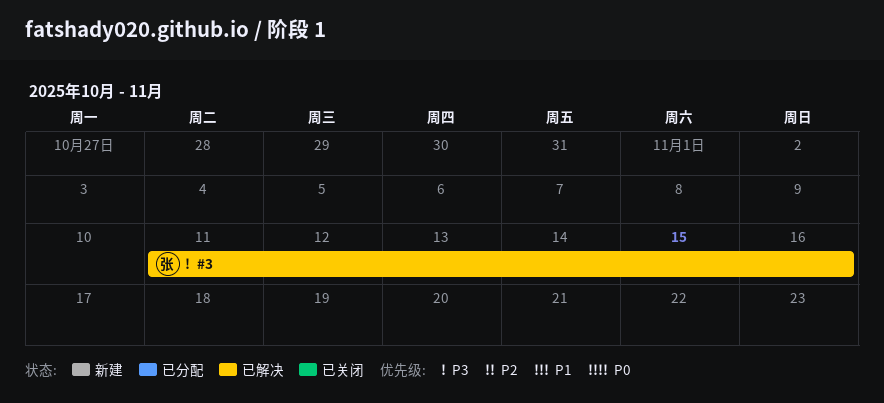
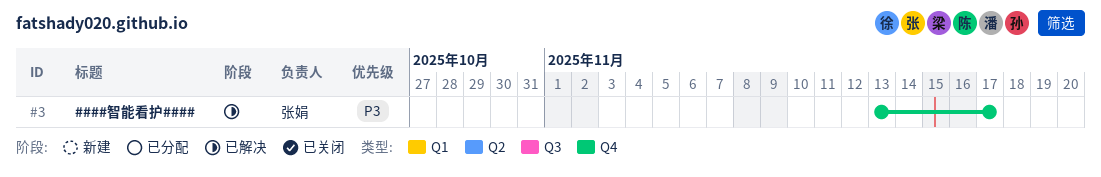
#3, start: Nov 11 -> Nov 13
#3, due: Nov 16 -> Nov 17

